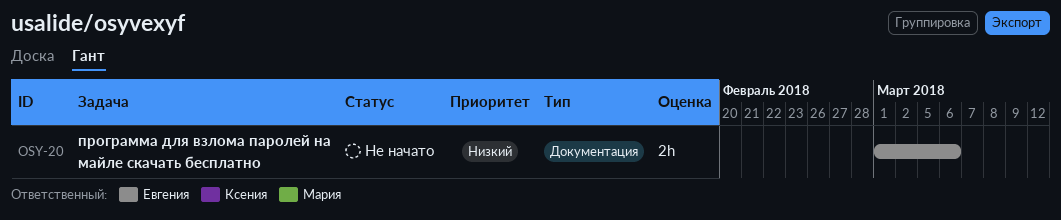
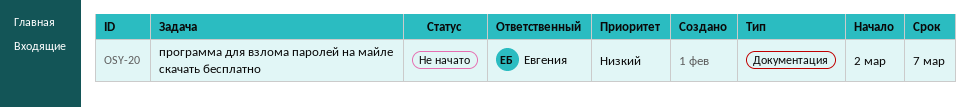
OSY-20, start: Mar 1 -> Mar 2
OSY-20, due: Mar 6 -> Mar 7

